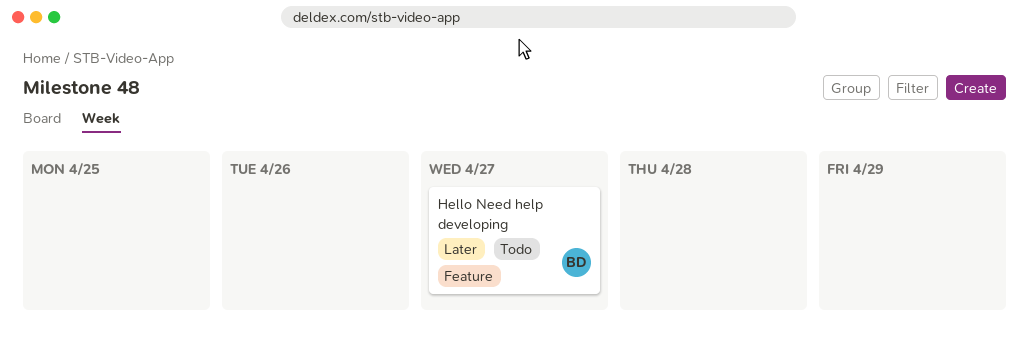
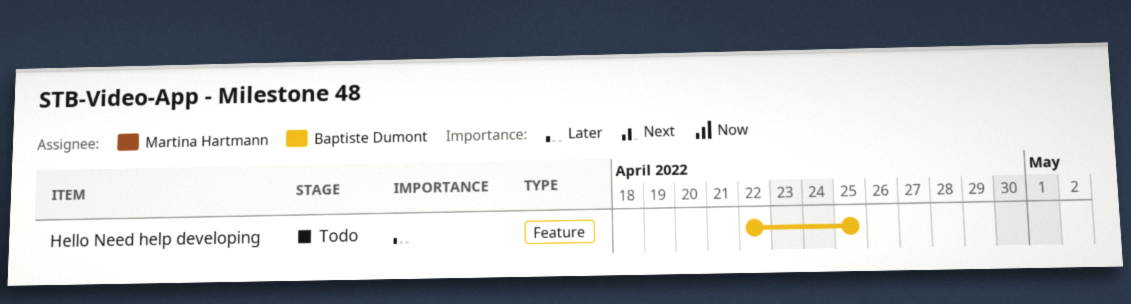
Hello Need help developing, due: Apr 27 -> Apr 25

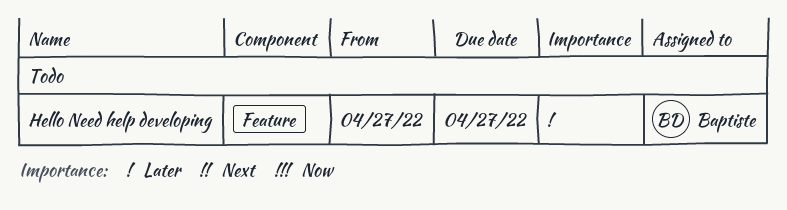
Hello Need help developing, start: Apr 22 -> Apr 27
Hello Need help developing, due: Apr 25 -> Apr 27

